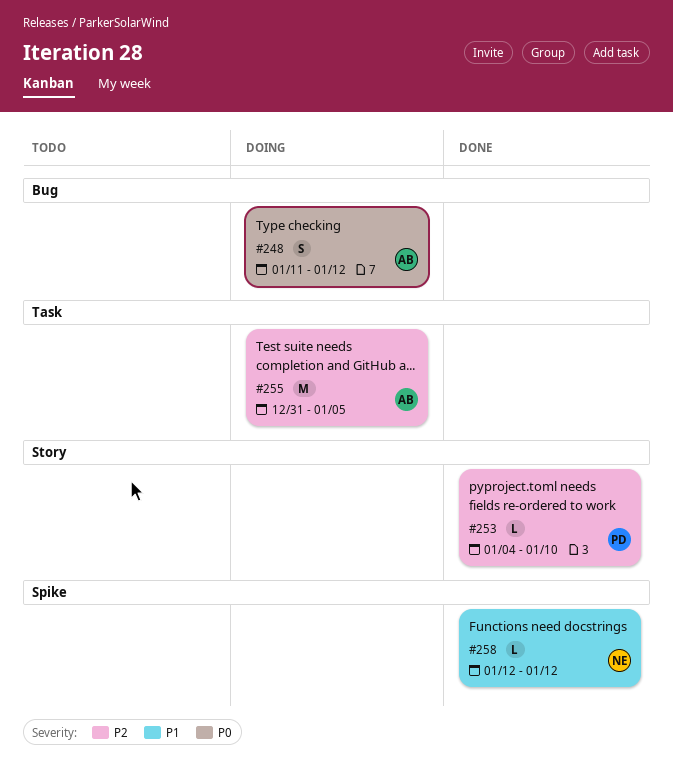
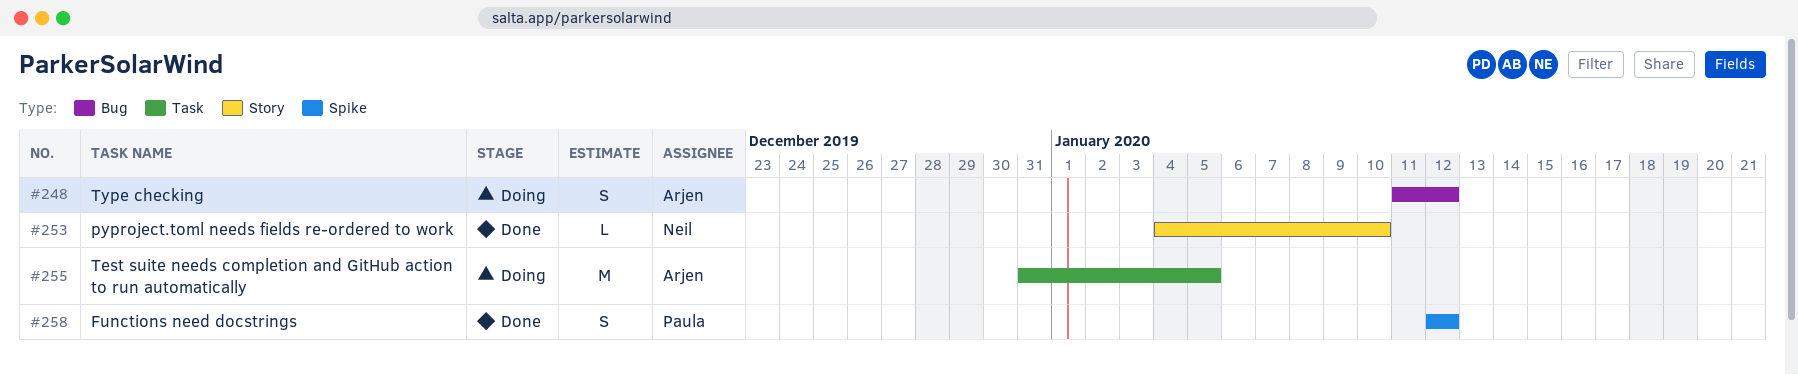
#253, owner: Paula -> Neil
#258, owner: Neil -> Paula
#258, estimate: L -> S

